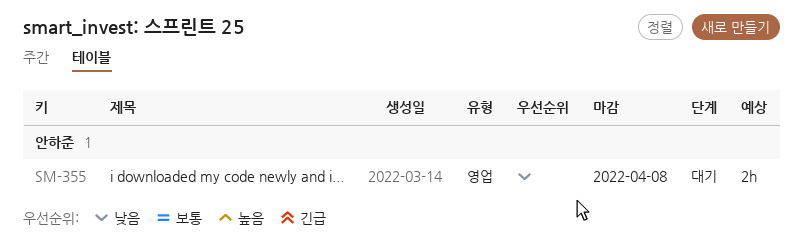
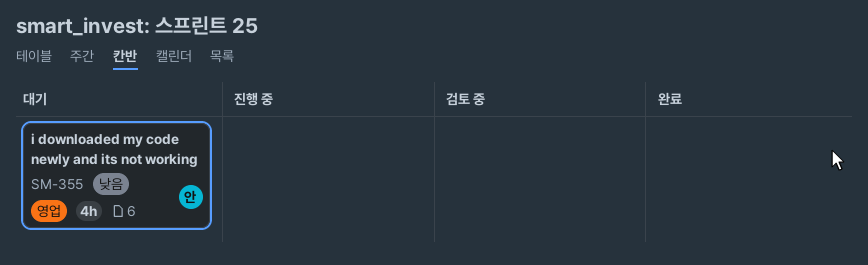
SM-355, estimate: 2h -> 4h

